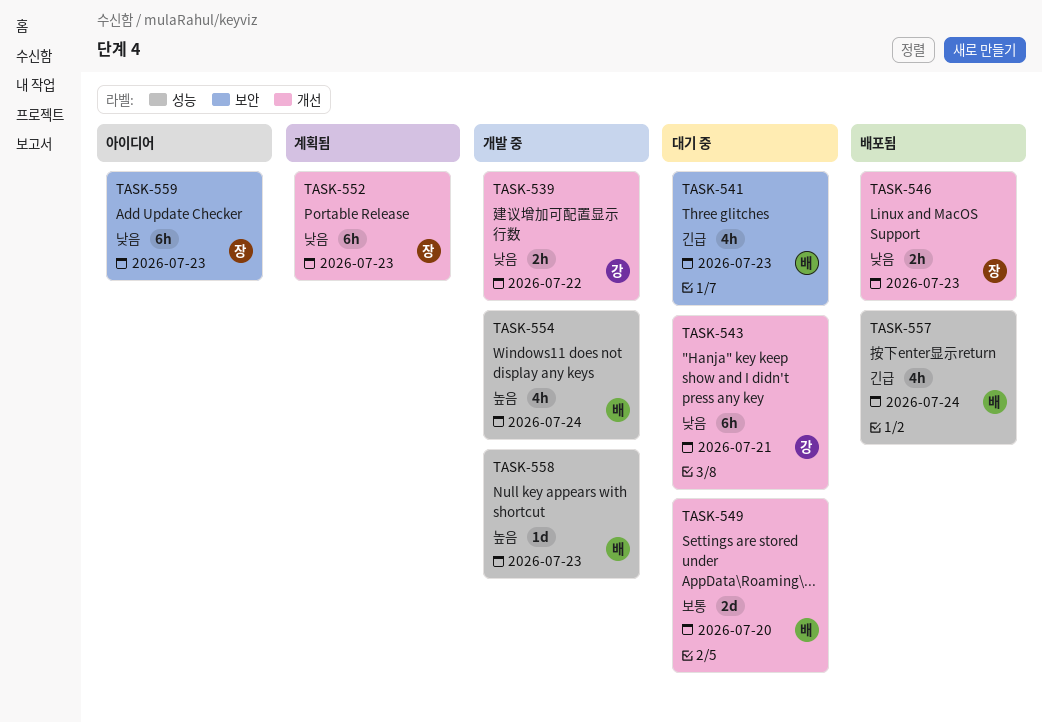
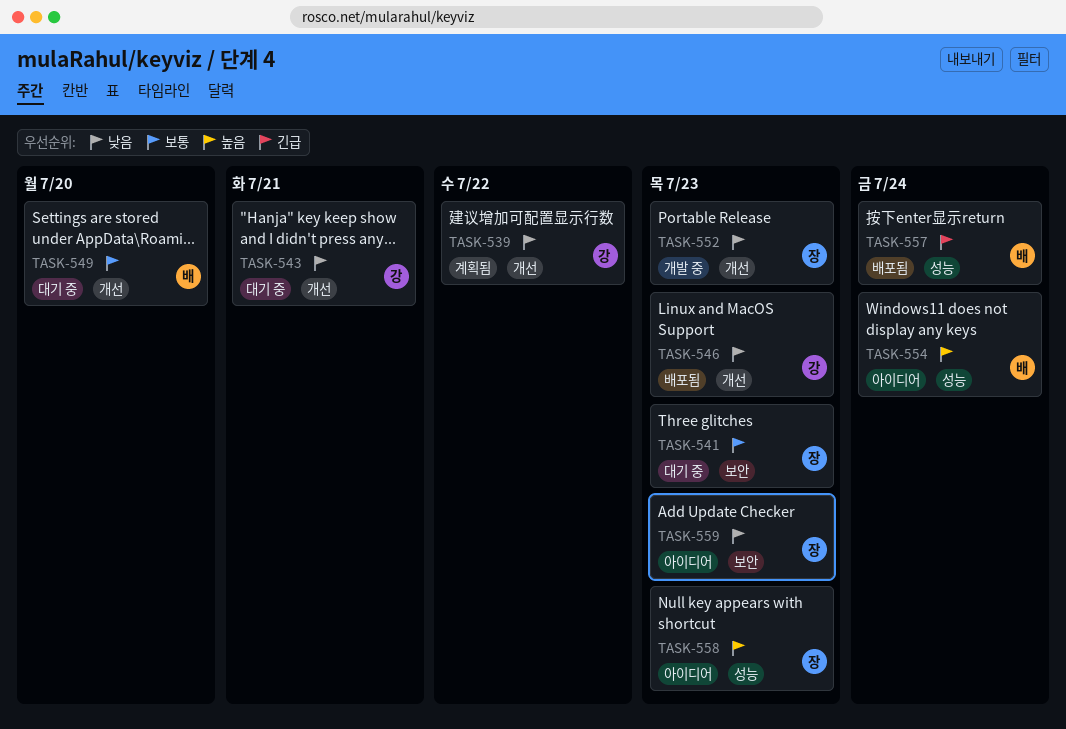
TASK-539, status: 개발 중 -> 계획됨
TASK-541, owner: 배 -> 장
TASK-541, priority: 긴급 -> 보통
TASK-546, owner: 장 -> 강
TASK-552, status: 계획됨 -> 개발 중
TASK-554, status: 개발 중 -> 아이디어
TASK-558, status: 개발 중 -> 아이디어
TASK-558, owner: 배 -> 장

